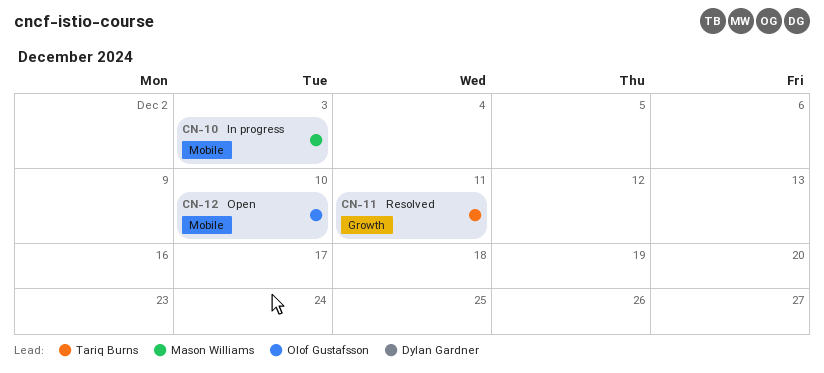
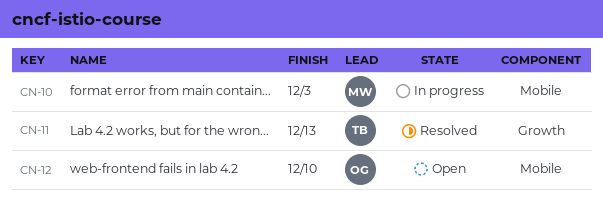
CN-11, due: Dec 11 -> Dec 13

